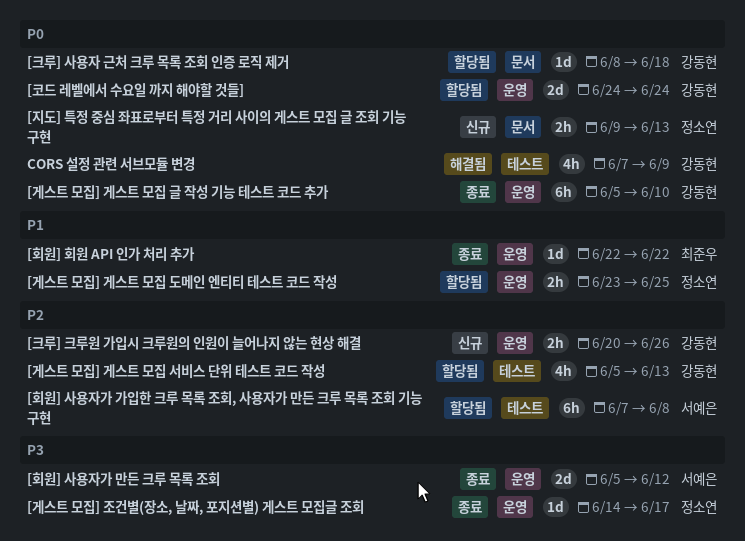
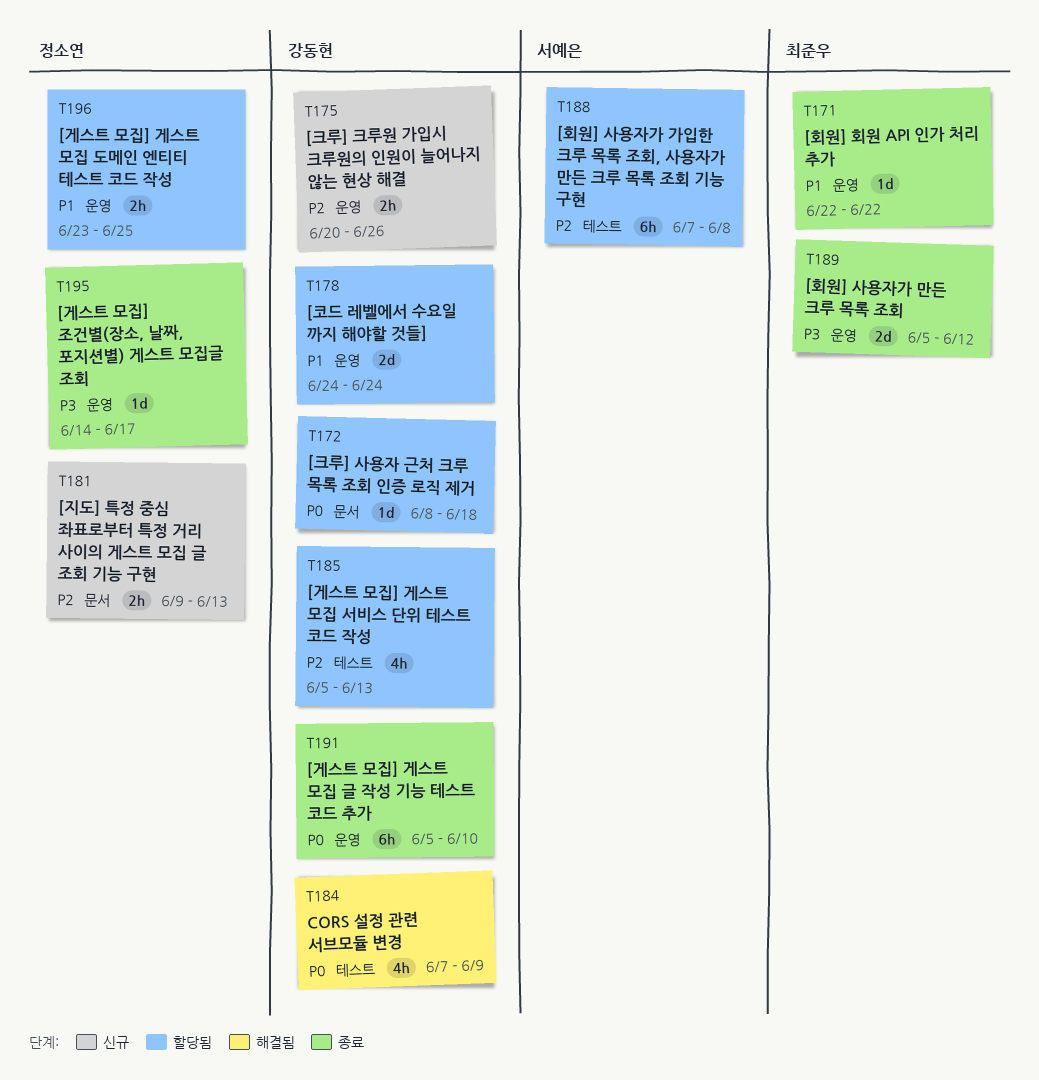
[지도] 특정 중심 좌표로부터 특정 거리 사이의 게스트 모집 글 조회 기능 구현, priority: P0 -> P2
[코드 레벨에서 수요일 까지 해야할 것들], priority: P0 -> P1
[회원] 사용자가 만든 크루 목록 조회, owner: 서예은 -> 최준우

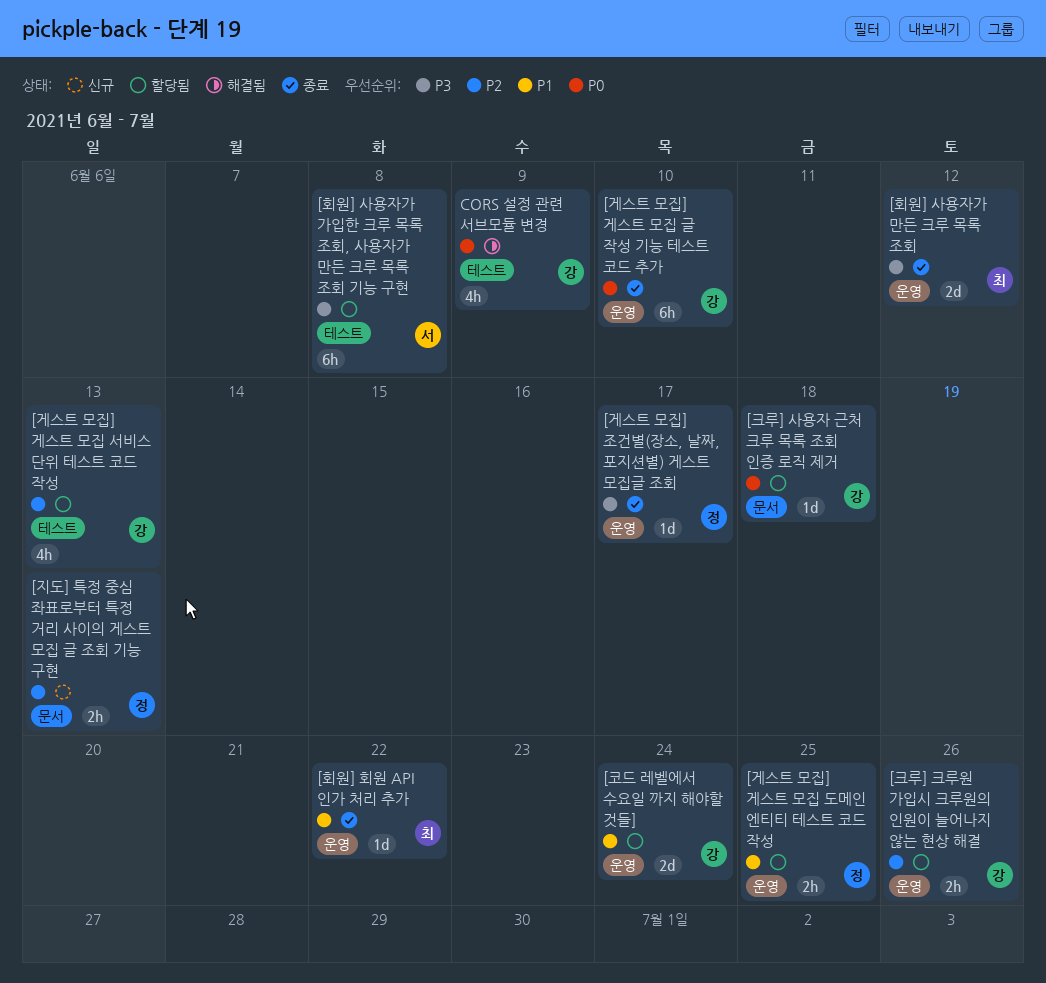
[크루] 크루원 가입시 크루원의 인원이 늘어나지 않는 현상 해결, status: 신규 -> 할당됨
[회원] 사용자가 가입한 크루 목록 조회, 사용자가 만든 크루 목록 조회 기능 구현, priority: P2 -> P3

